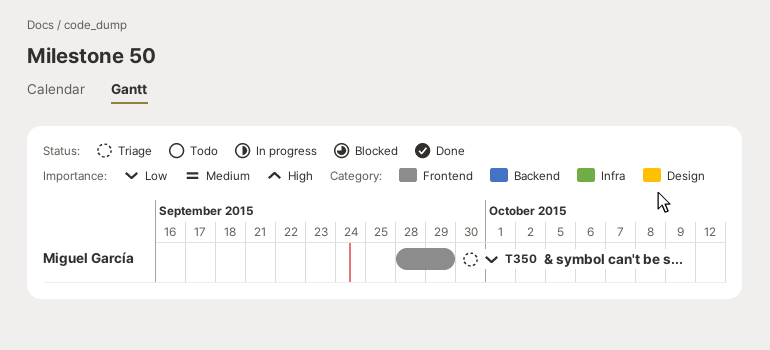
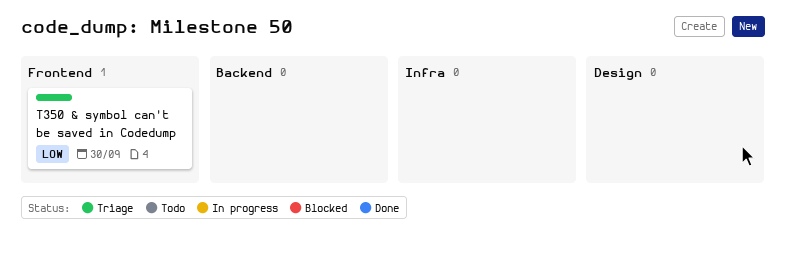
T350, due: Sep 29 -> Sep 30

